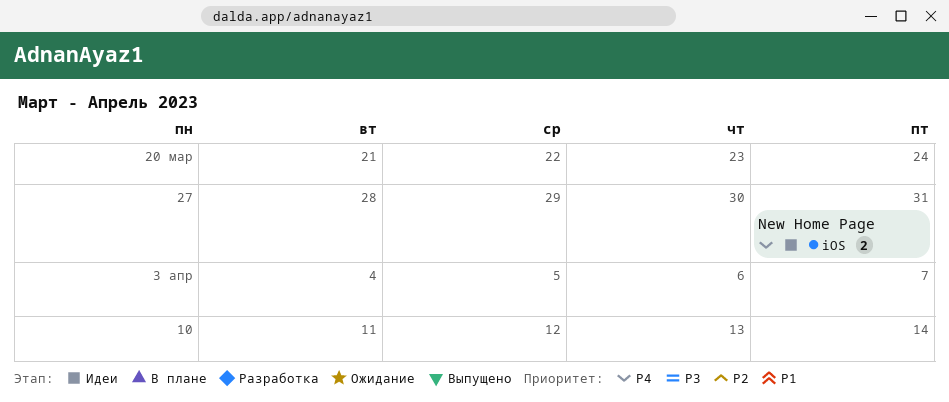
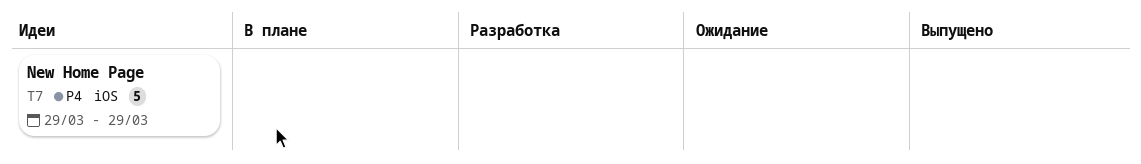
New Home Page, estimate: 2 -> 5
New Home Page, due: Mar 31 -> Mar 29

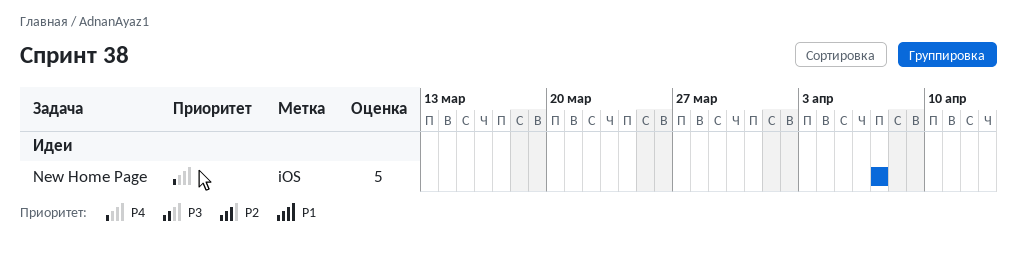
New Home Page, start: Mar 29 -> Apr 7
New Home Page, due: Mar 29 -> Apr 7

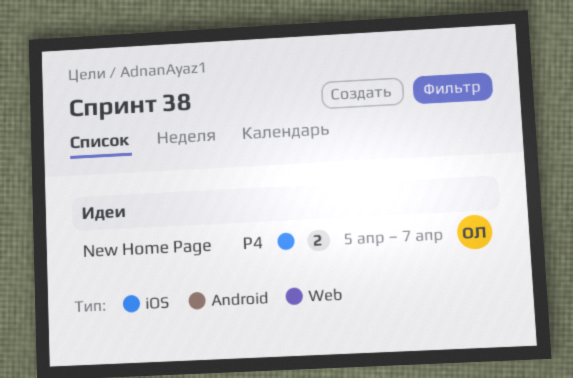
New Home Page, estimate: 5 -> 2
New Home Page, start: Apr 7 -> Apr 5

